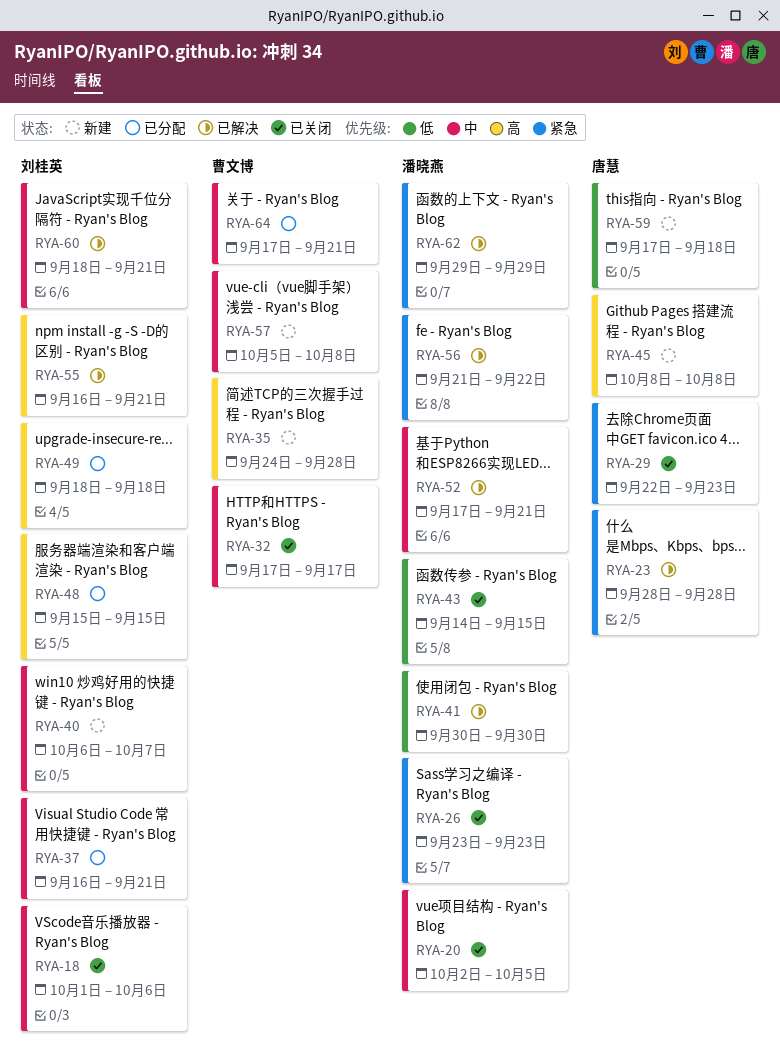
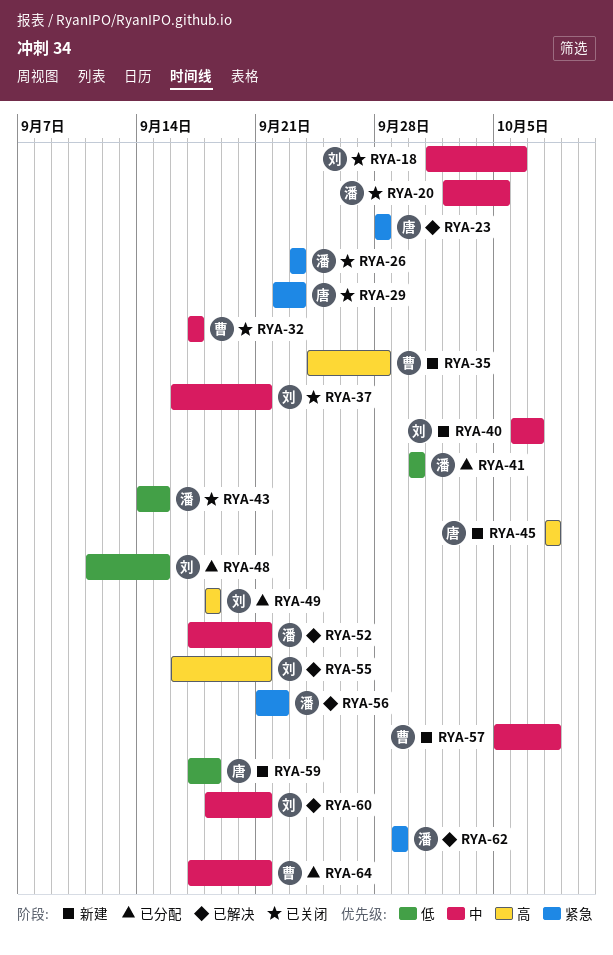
RYA-37, status: 已分配 -> 已关闭
RYA-41, status: 已解决 -> 已分配
RYA-48, priority: 高 -> 低
RYA-48, start: Sep 15 -> Sep 11

